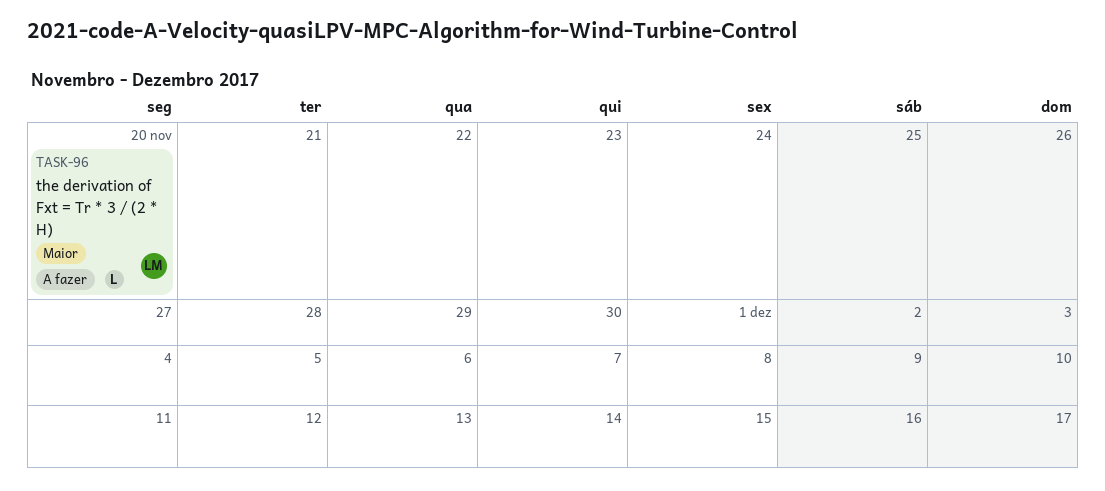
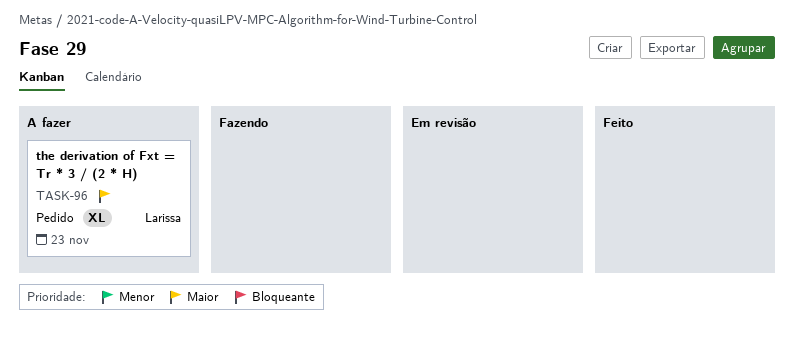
TASK-96, estimate: L -> XL
TASK-96, due: Nov 20 -> Nov 23

